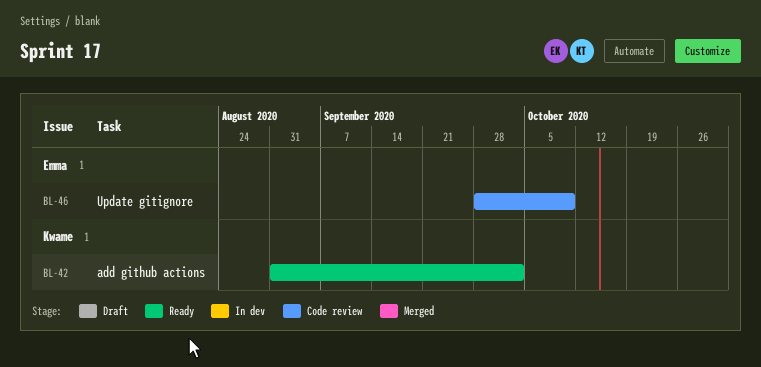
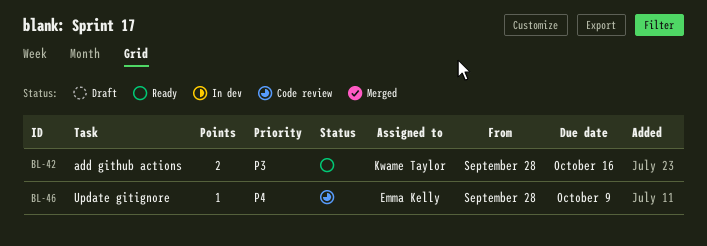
BL-42, start: Aug 31 -> Sep 28
BL-42, due: Oct 2 -> Oct 16

